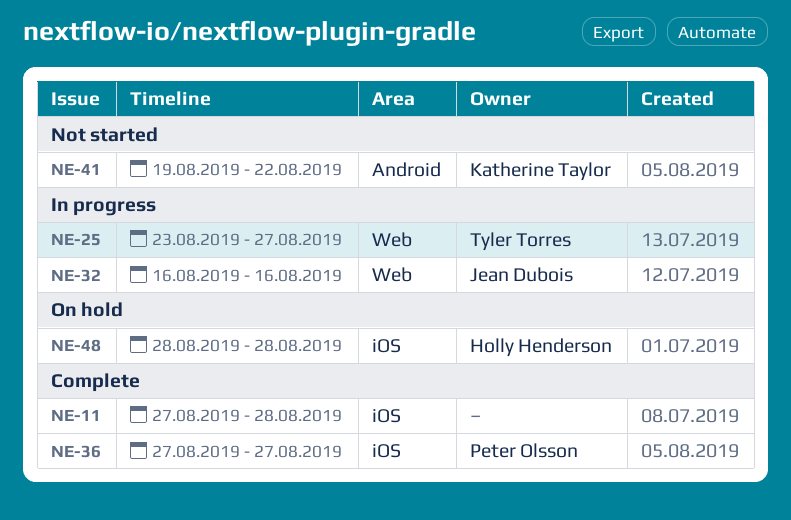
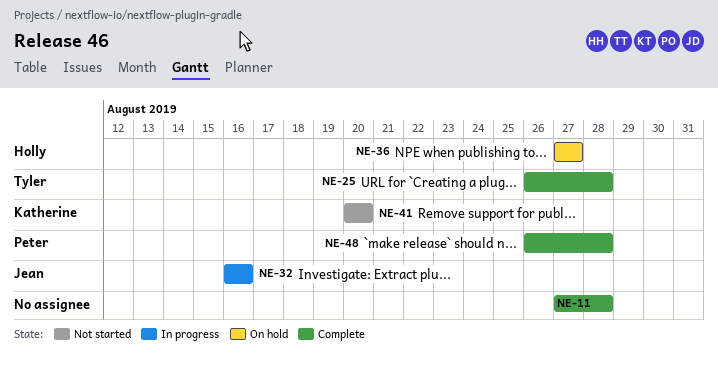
NE-25, status: In progress -> Complete
NE-25, start: Aug 23 -> Aug 26
NE-25, due: Aug 27 -> Aug 28
NE-36, status: Complete -> On hold
NE-36, owner: Peter Olsson -> Holly Henderson
NE-41, start: Aug 19 -> Aug 20
NE-41, due: Aug 22 -> Aug 20
NE-48, status: On hold -> Complete
NE-48, owner: Holly Henderson -> Peter Olsson
NE-48, start: Aug 28 -> Aug 26

